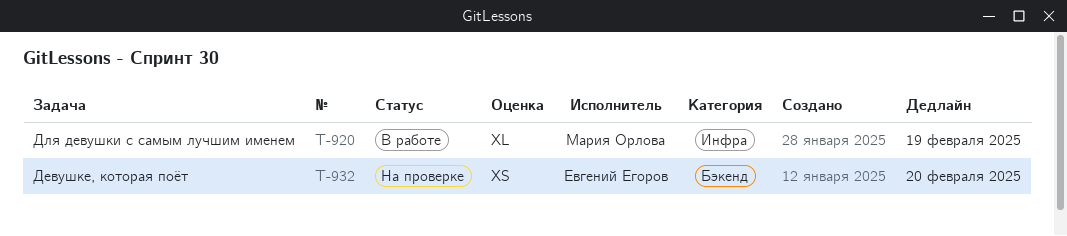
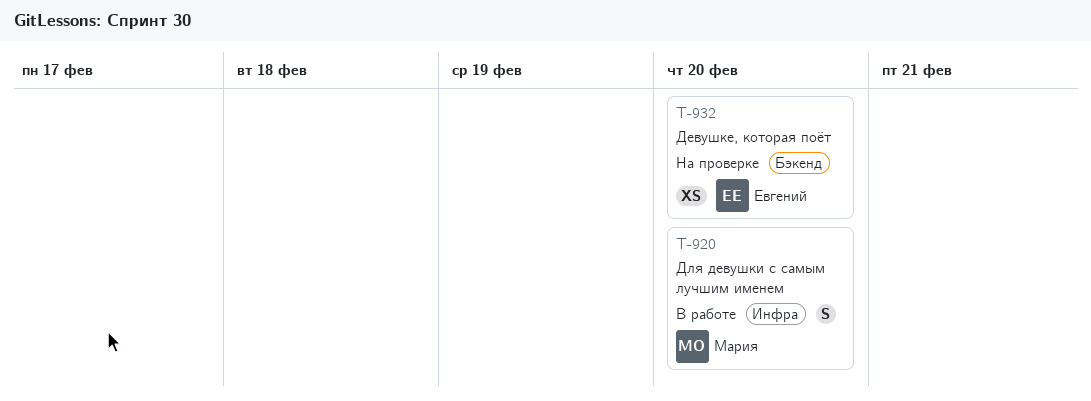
T-920, estimate: XL -> S
T-920, due: Feb 19 -> Feb 20

